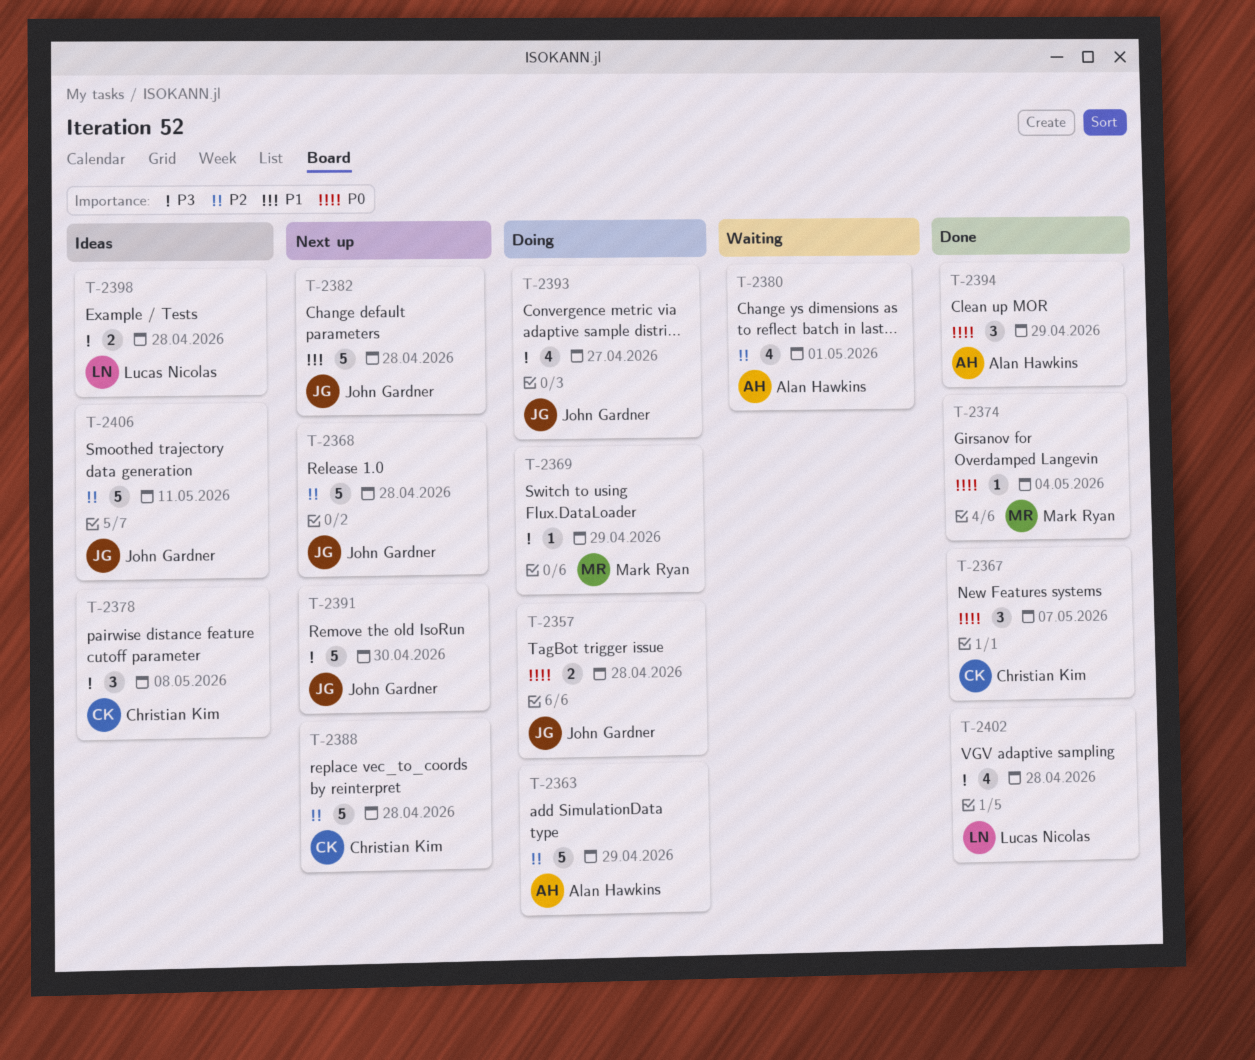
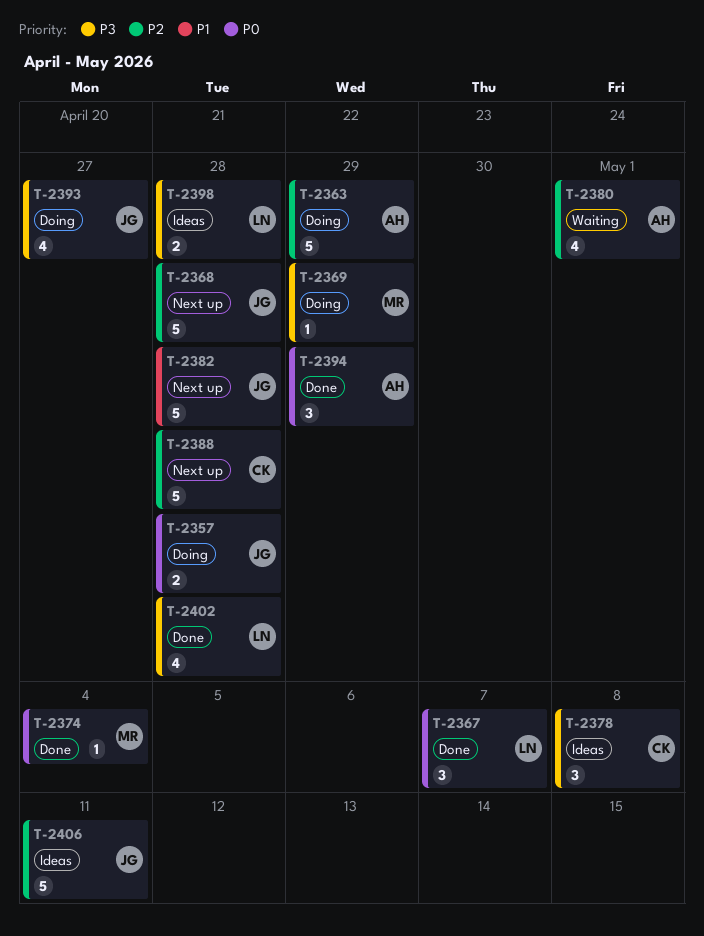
T-2367, owner: Christian Kim -> Lucas Nicolas
T-2391: present -> none

